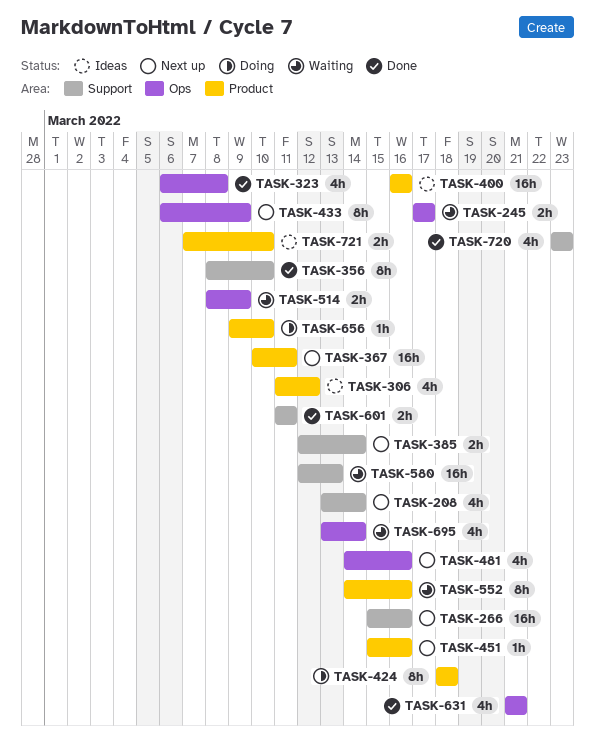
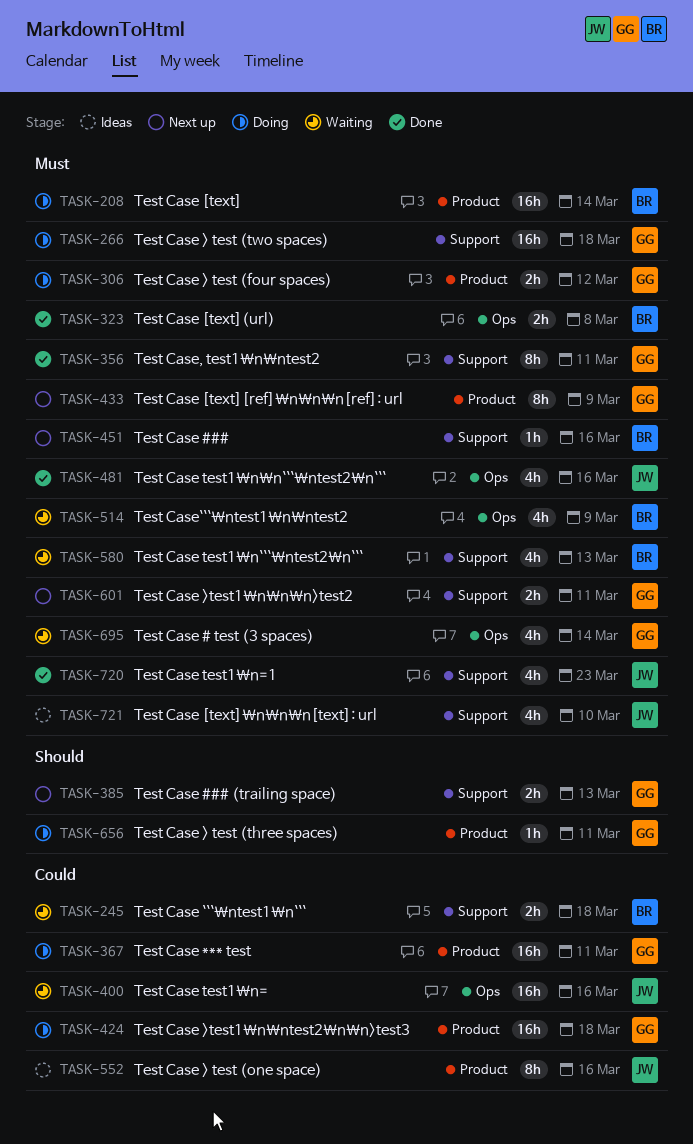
TASK-208, status: Next up -> Doing
TASK-208, label: Support -> Product
TASK-208, estimate: 4h -> 16h
TASK-245, label: Ops -> Support
TASK-245, due: Mar 17 -> Mar 18
TASK-266, status: Next up -> Doing
TASK-266, due: Mar 16 -> Mar 18
TASK-306, status: Ideas -> Doing
TASK-306, estimate: 4h -> 2h
TASK-323, estimate: 4h -> 2h
TASK-356, due: Mar 10 -> Mar 11
TASK-367, status: Next up -> Doing
TASK-385, due: Mar 14 -> Mar 13
TASK-400, status: Ideas -> Waiting
TASK-400, label: Product -> Ops
TASK-424, estimate: 8h -> 16h
TASK-433, label: Ops -> Product
TASK-451, label: Product -> Support
TASK-481, status: Next up -> Done
TASK-514, estimate: 2h -> 4h
TASK-552, status: Waiting -> Ideas
TASK-580, estimate: 16h -> 4h
TASK-601, status: Done -> Next up
TASK-631: present -> none
TASK-656, due: Mar 10 -> Mar 11
TASK-721, label: Product -> Support
TASK-721, estimate: 2h -> 4h

